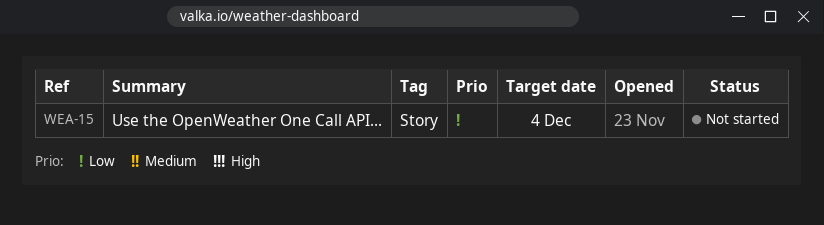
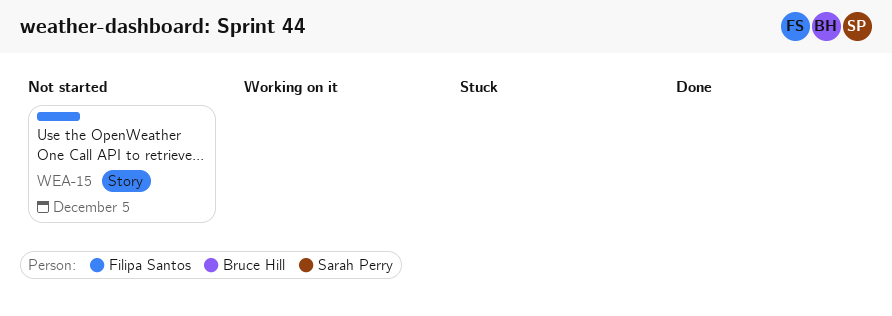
WEA-15, due: Dec 4 -> Dec 5

